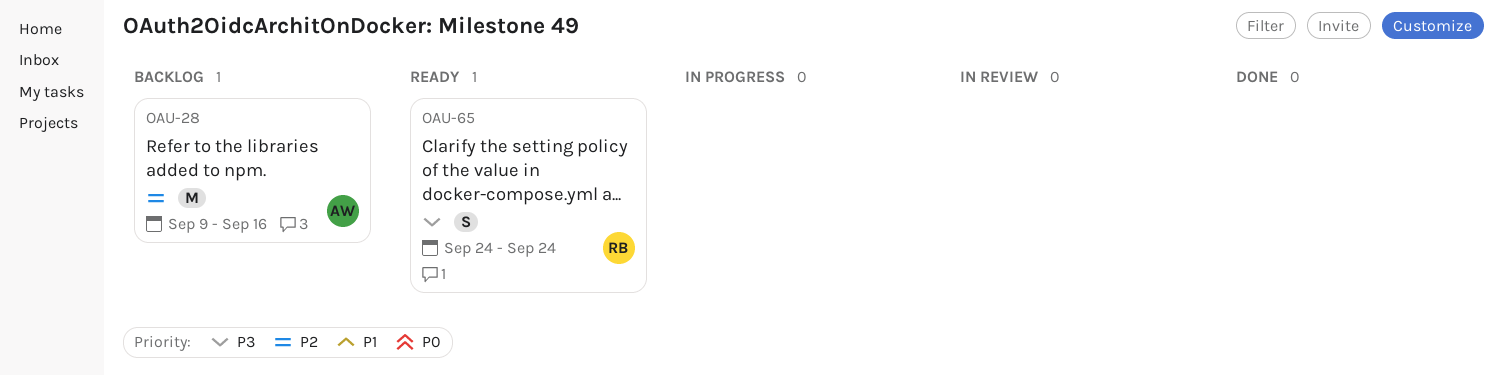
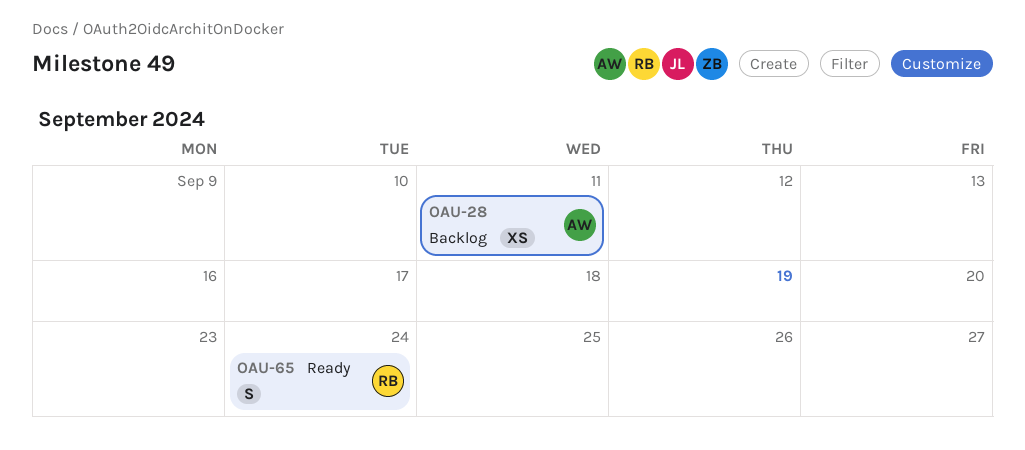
OAU-28, estimate: M -> XS
OAU-28, due: Sep 16 -> Sep 11

